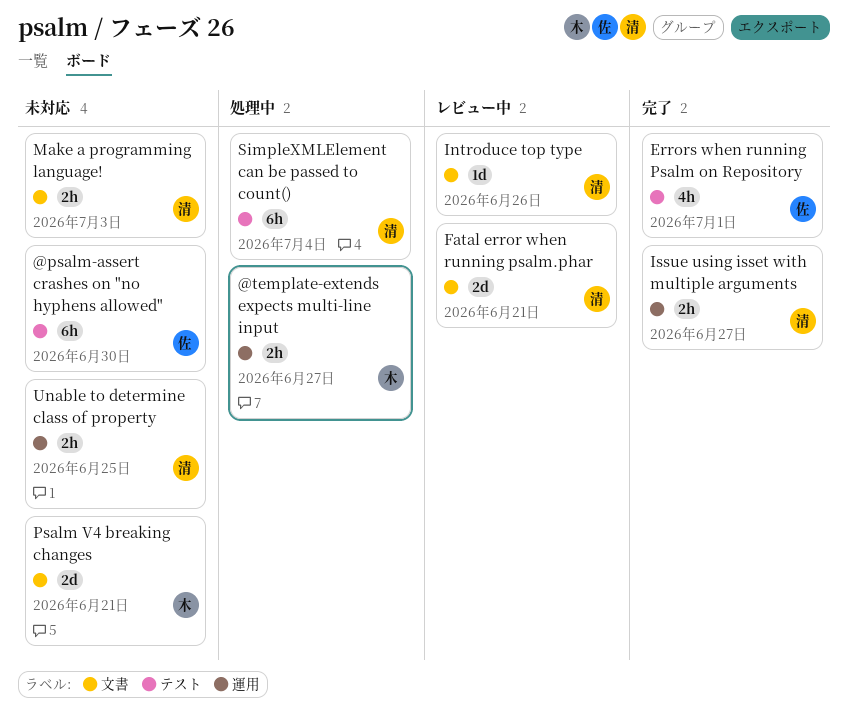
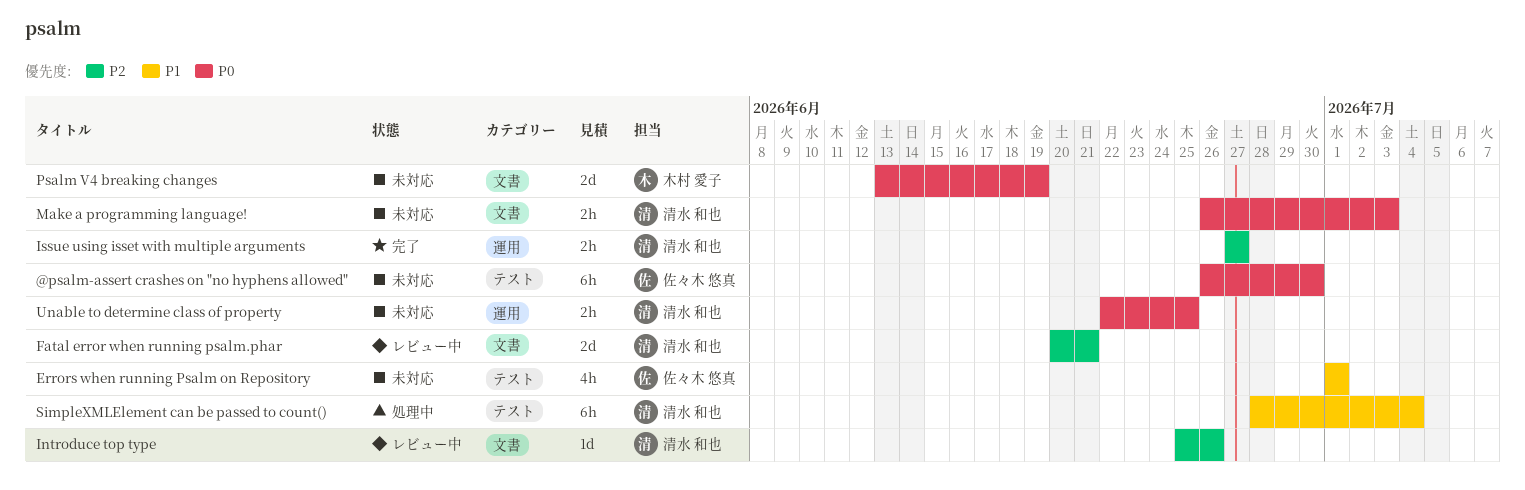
@template-extends expects multi-line input: present -> none
Errors when running Psalm on Repository, status: 完了 -> 未対応
Psalm V4 breaking changes, due: Jun 21 -> Jun 19

